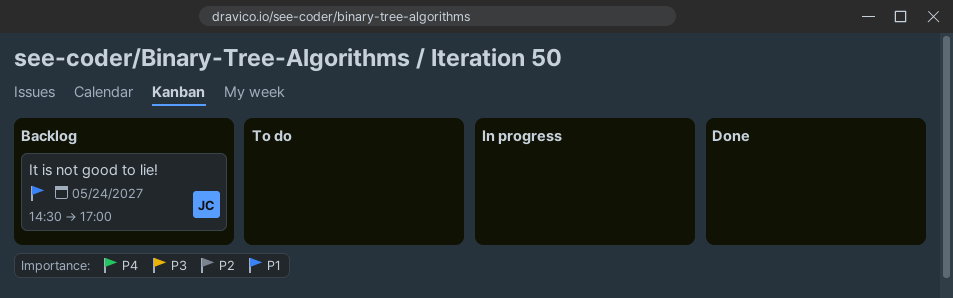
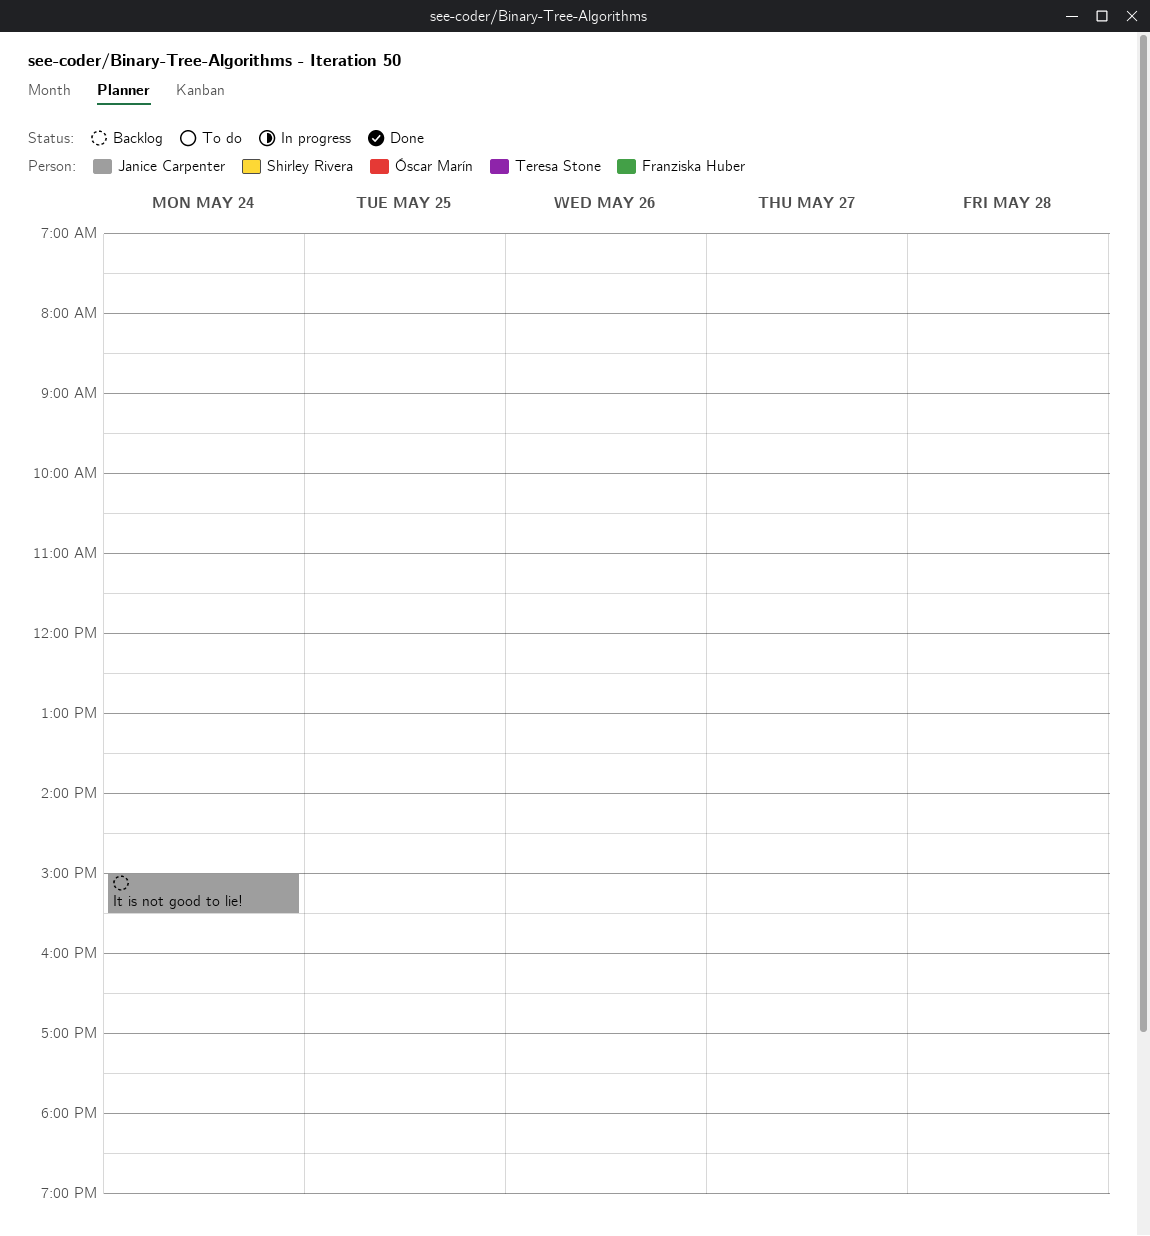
It is not good to lie!, begins: 14:30 -> 15:00
It is not good to lie!, ends: 17:00 -> 15:30

